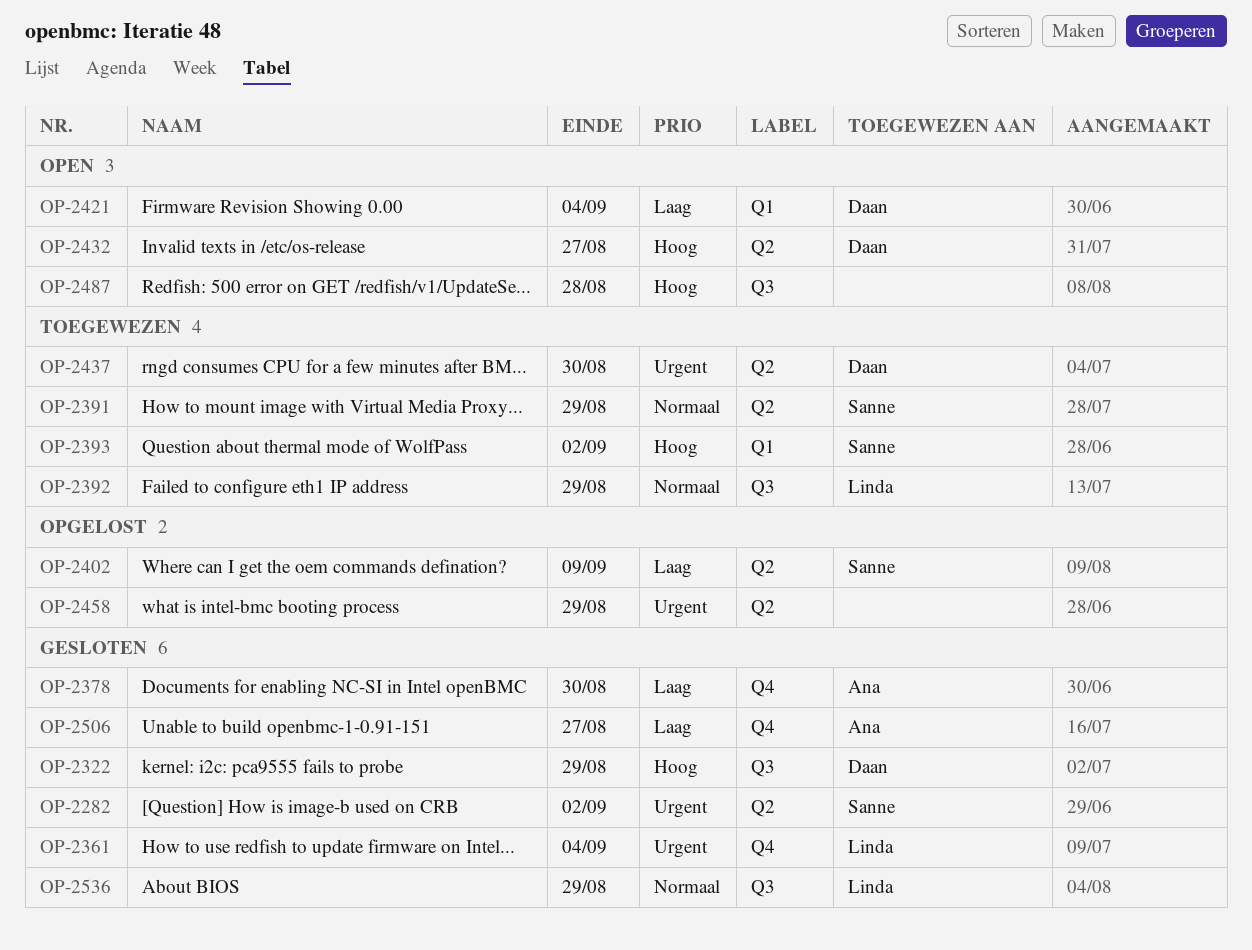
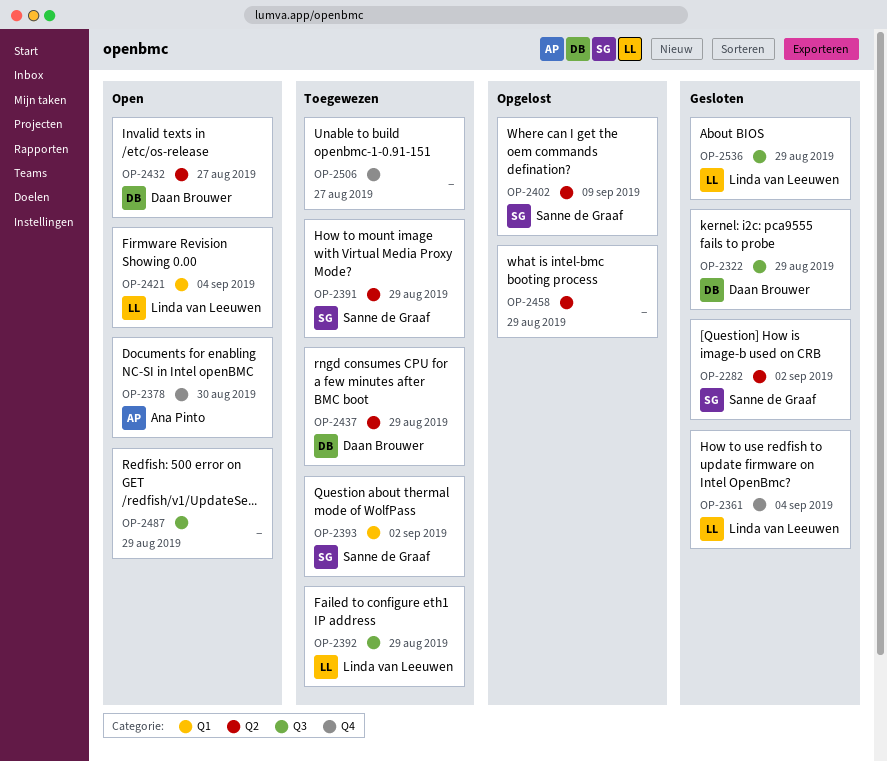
OP-2378, status: Gesloten -> Open
OP-2421, owner: Daan Brouwer -> Linda van Leeuwen
OP-2437, due: Aug 30 -> Aug 29
OP-2487, due: Aug 28 -> Aug 29
OP-2506, status: Gesloten -> Toegewezen
OP-2506, owner: Ana Pinto -> none

